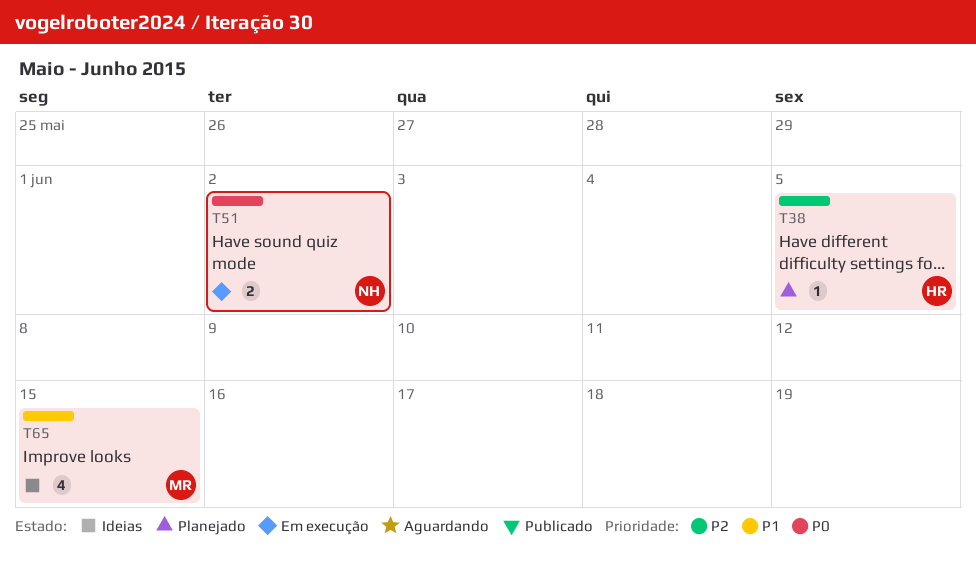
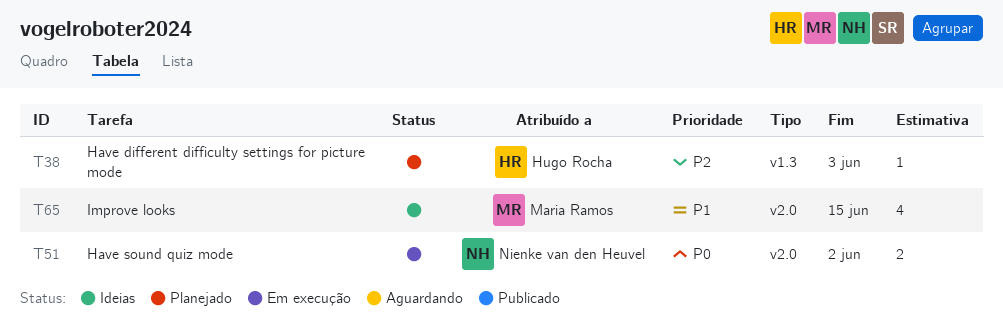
T38, due: Jun 5 -> Jun 3

